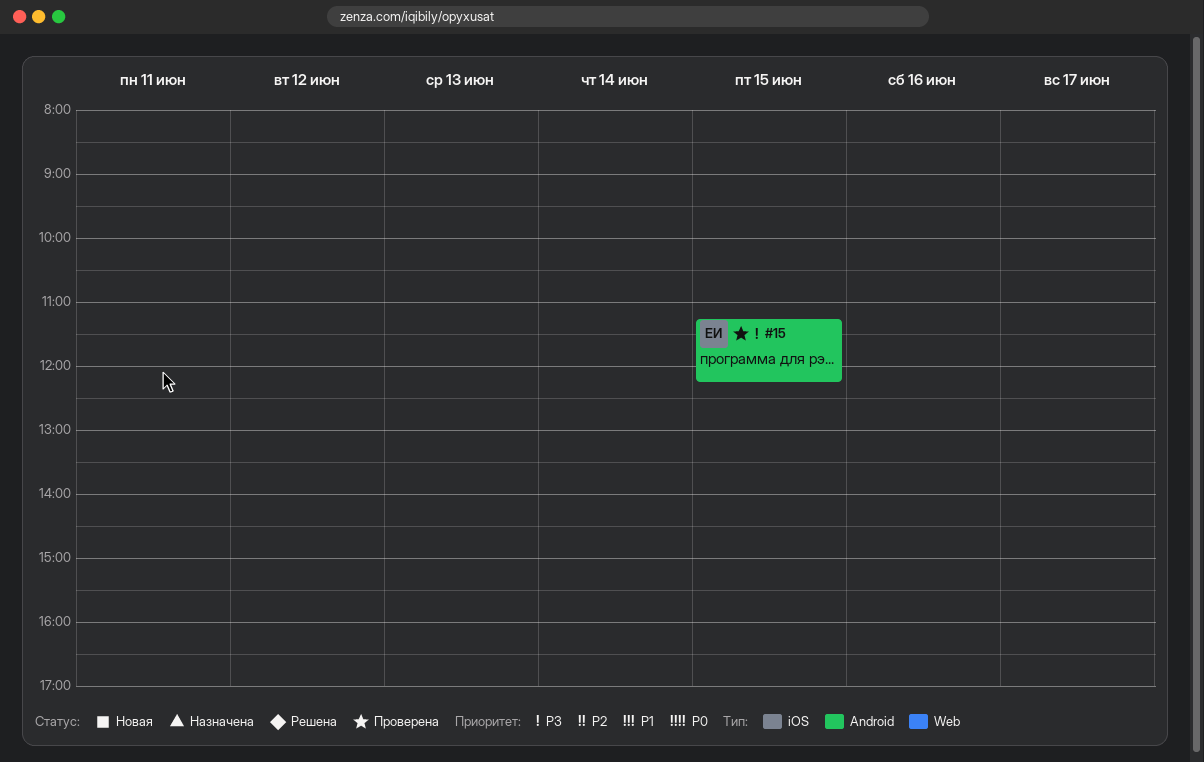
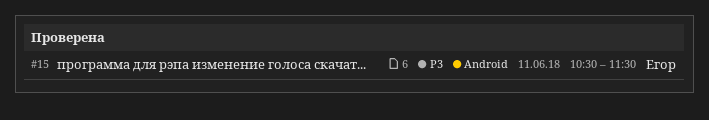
#15, day: Jun 15 -> Jun 11
#15, begins: 11:15 -> 10:30
#15, ends: 12:15 -> 11:30

